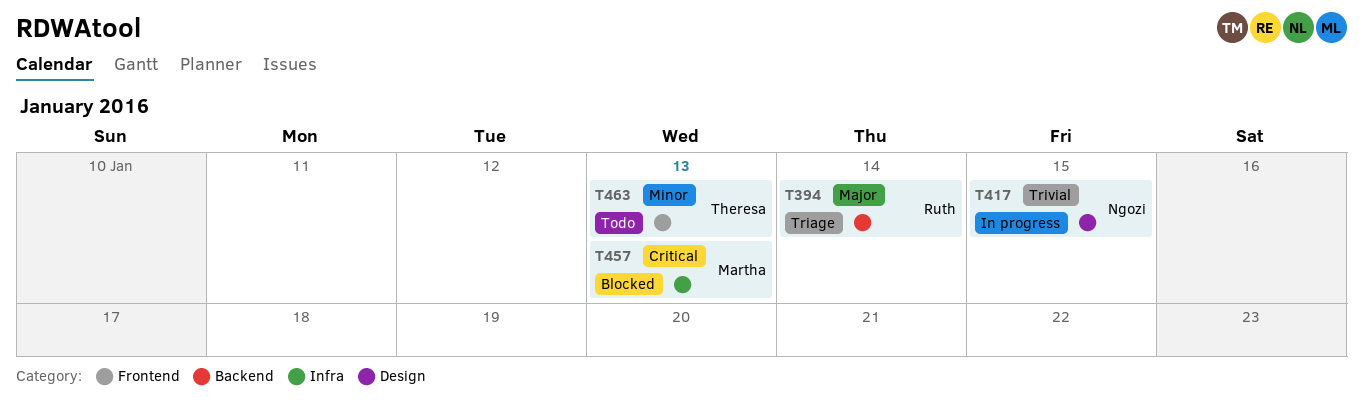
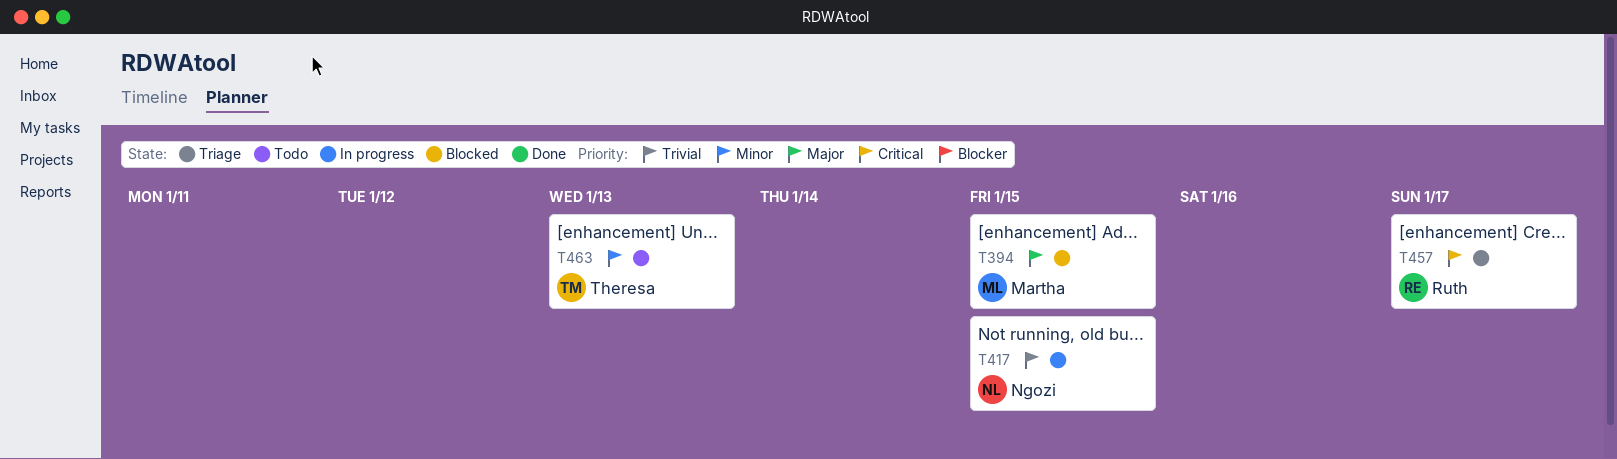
T394, status: Triage -> Blocked
T394, owner: Ruth -> Martha
T394, due: Jan 14 -> Jan 15
T457, status: Blocked -> Triage
T457, owner: Martha -> Ruth
T457, due: Jan 13 -> Jan 17

